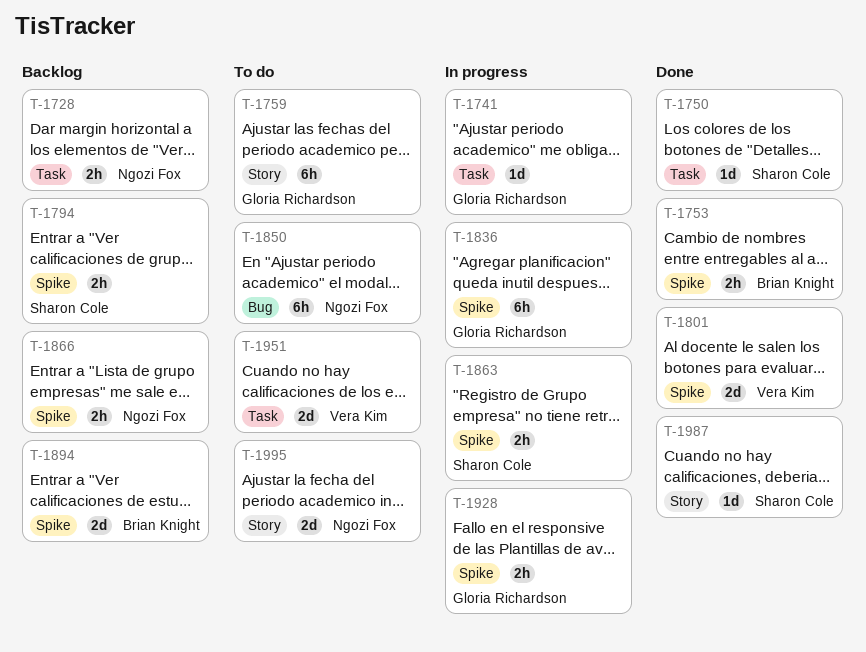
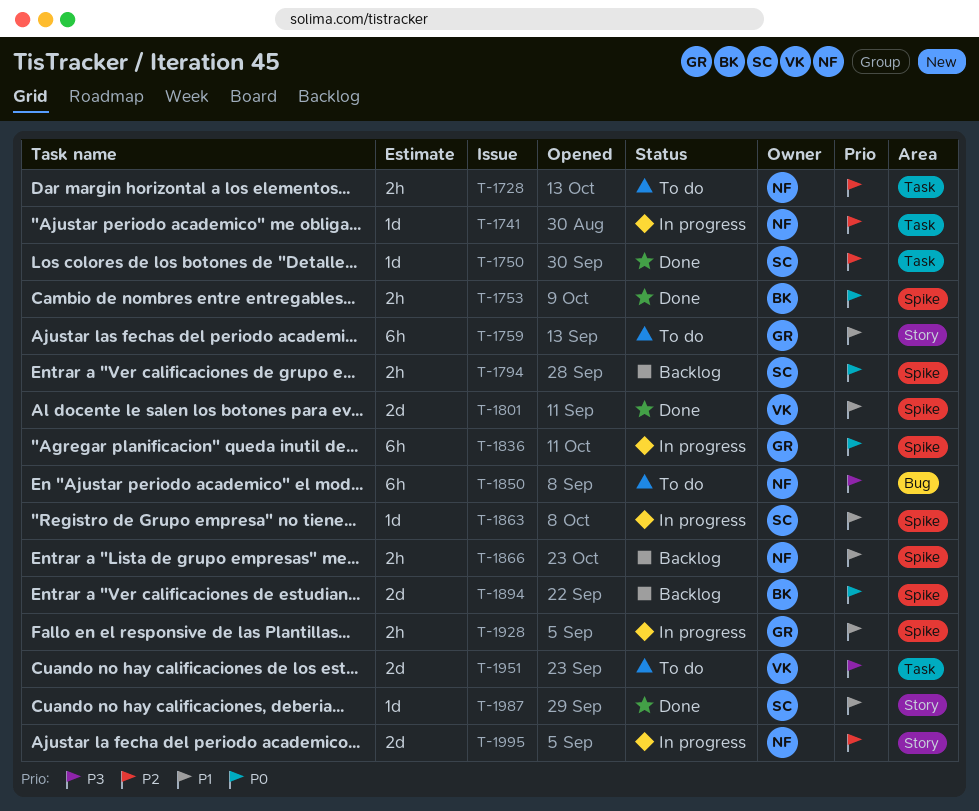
T-1728, status: Backlog -> To do
T-1741, owner: Gloria Richardson -> Ngozi Fox
T-1863, estimate: 2h -> 1d
T-1995, status: To do -> In progress

